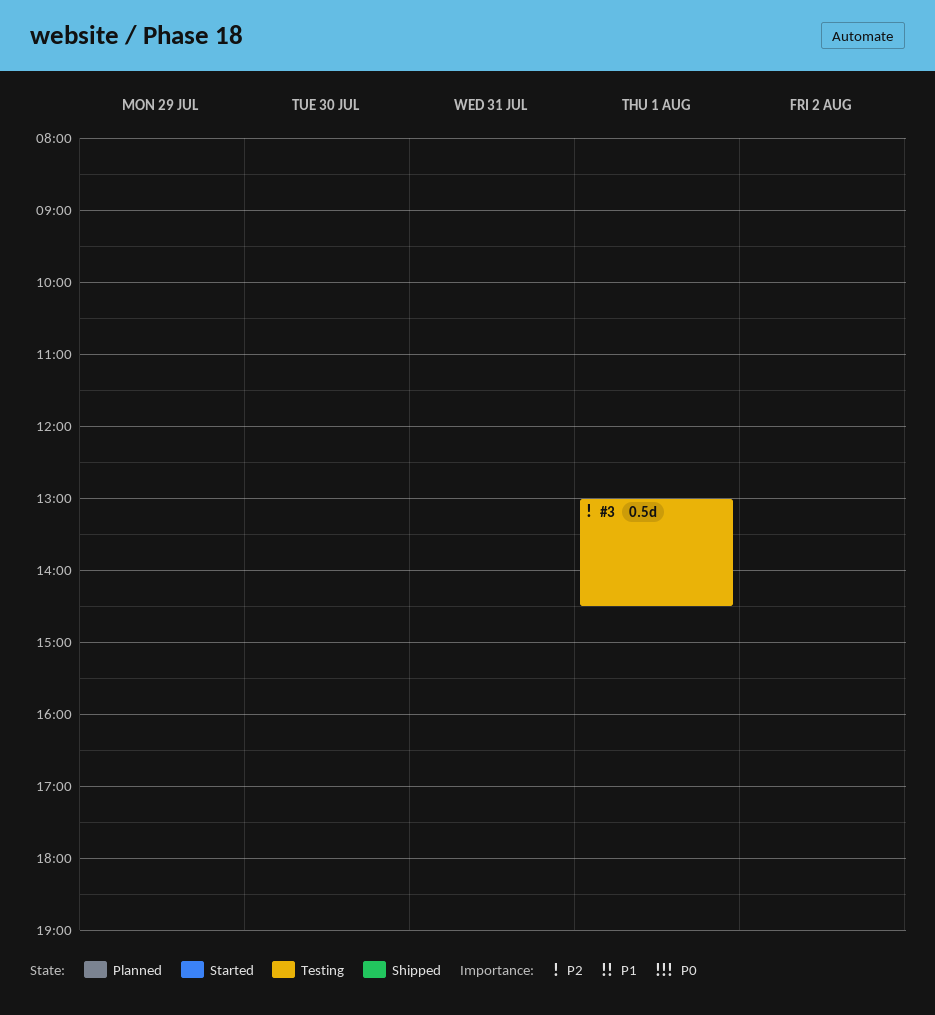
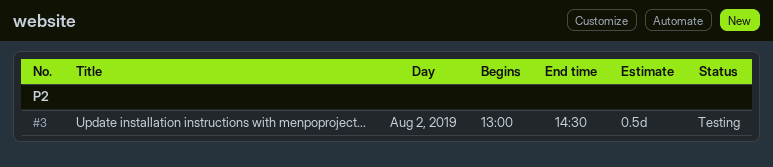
#3, day: Aug 1 -> Aug 2

